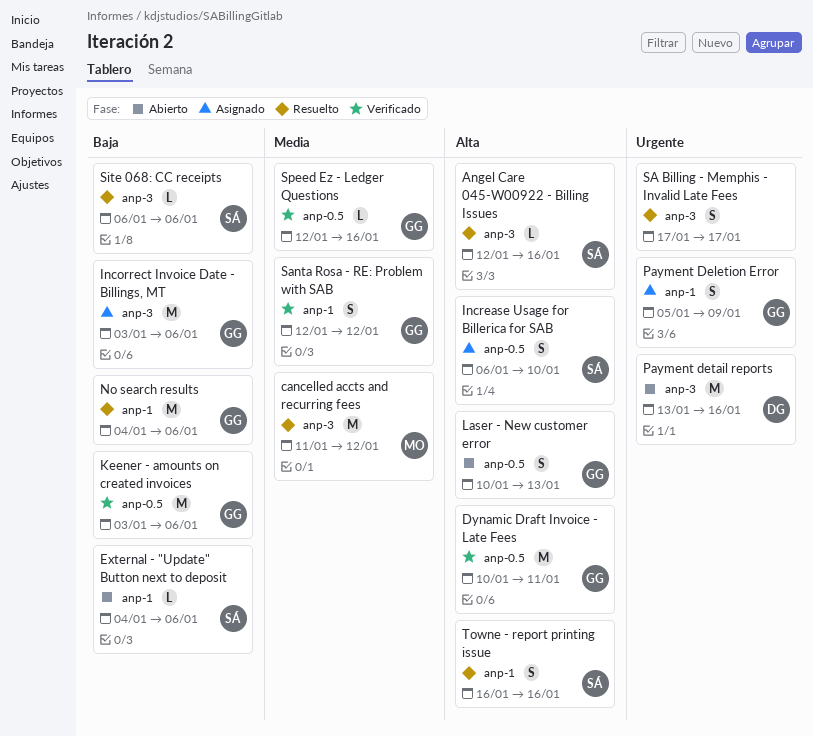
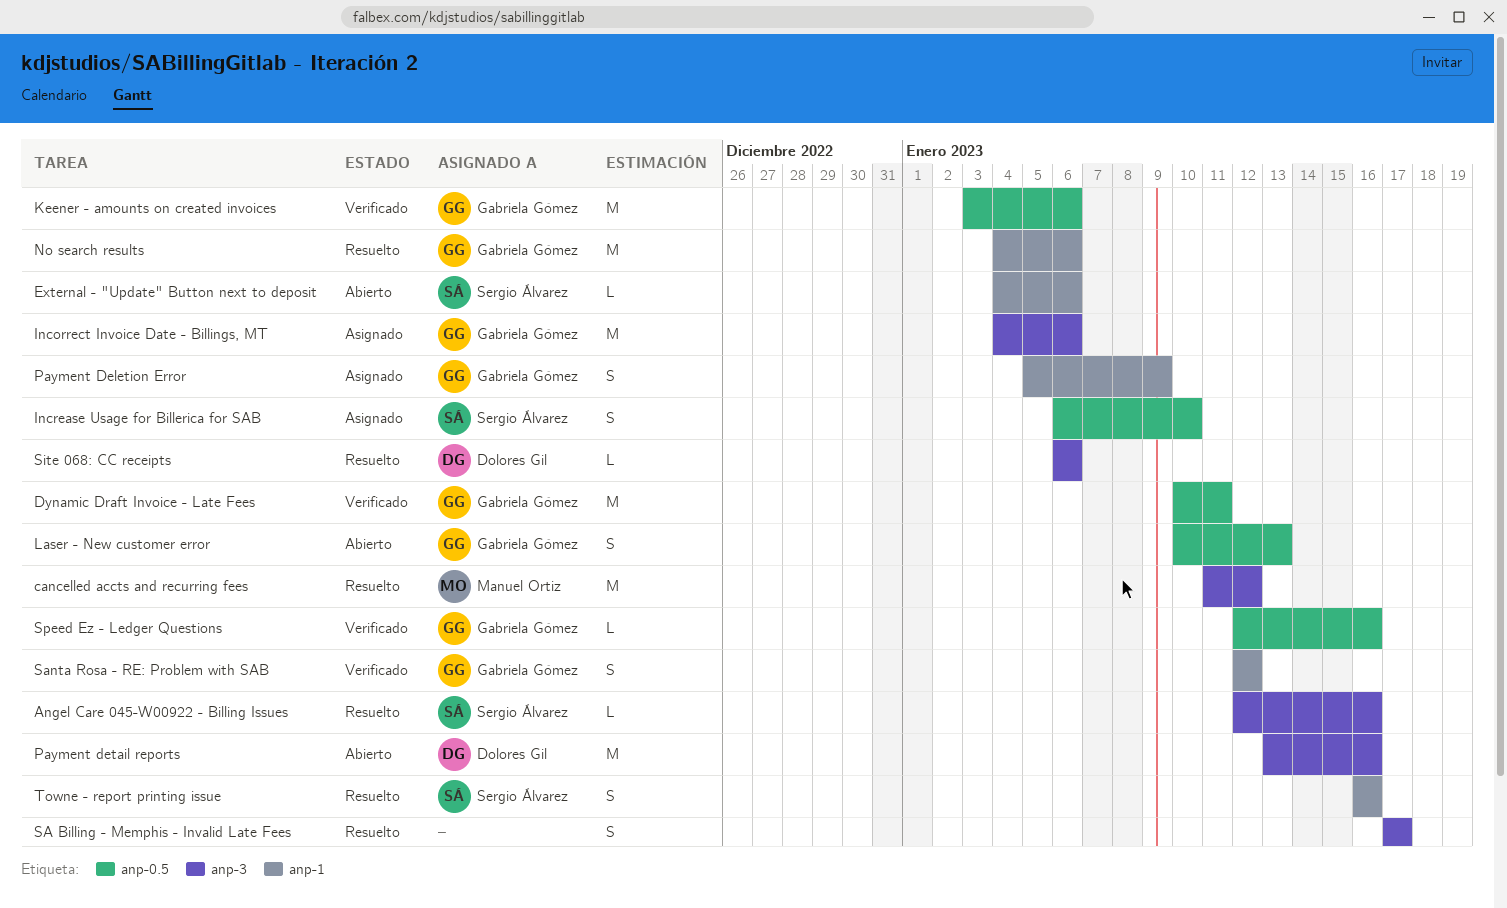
Incorrect Invoice Date - Billings, MT, start: Jan 3 -> Jan 4
Site 068: CC receipts, owner: Sergio Álvarez -> Dolores Gil

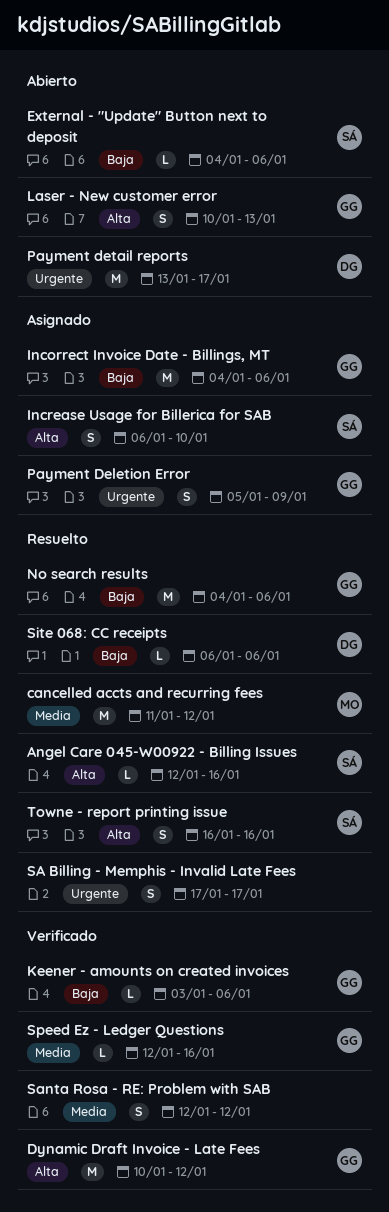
Dynamic Draft Invoice - Late Fees, due: Jan 11 -> Jan 12
Keener - amounts on created invoices, estimate: M -> L
Payment detail reports, due: Jan 16 -> Jan 17
Santa Rosa - RE: Problem with SAB, owner: Gabriela Gómez -> none

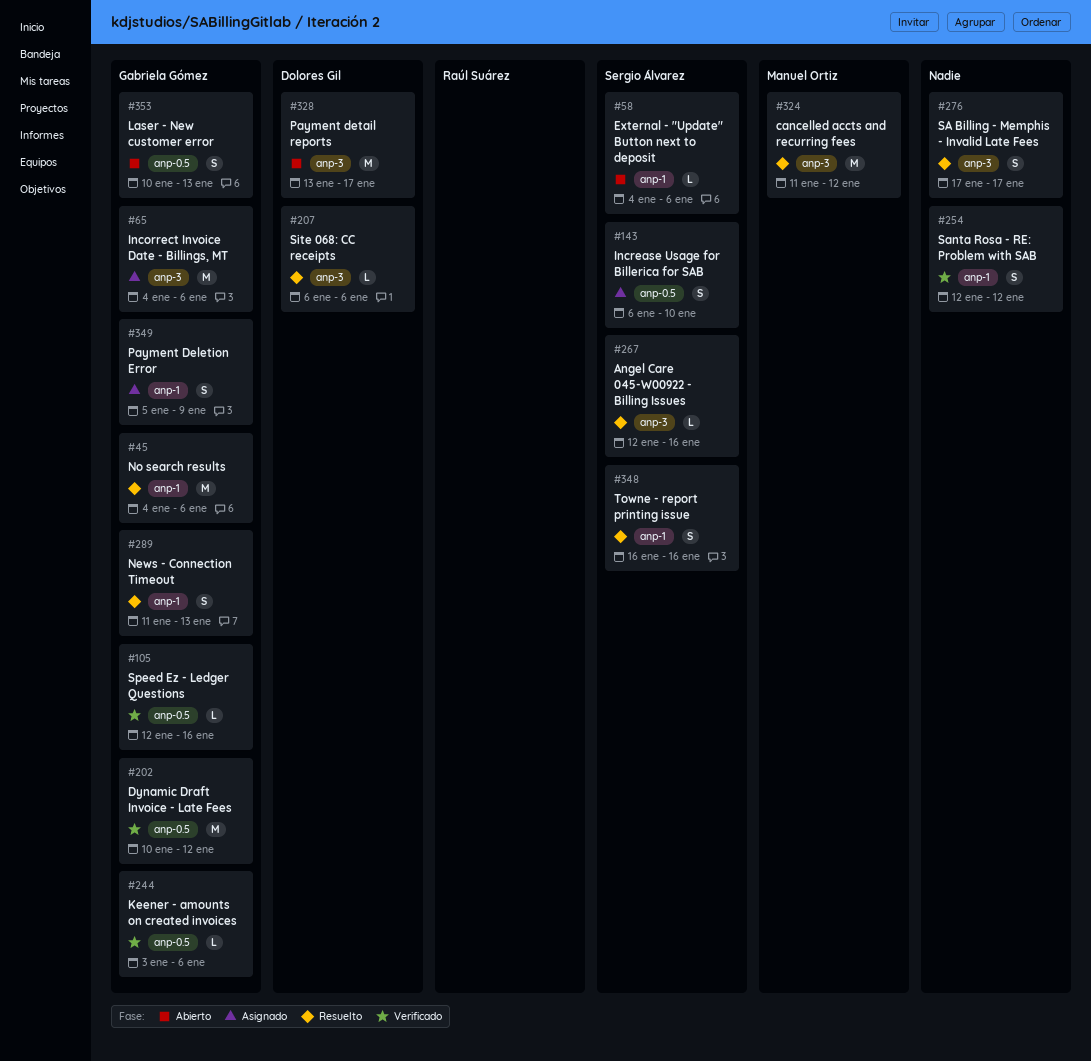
News - Connection Timeout: none -> present

